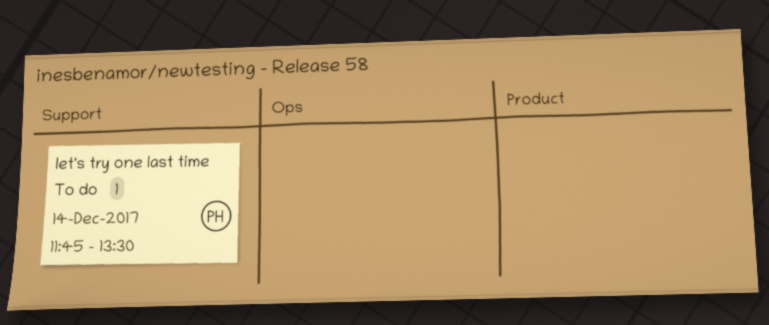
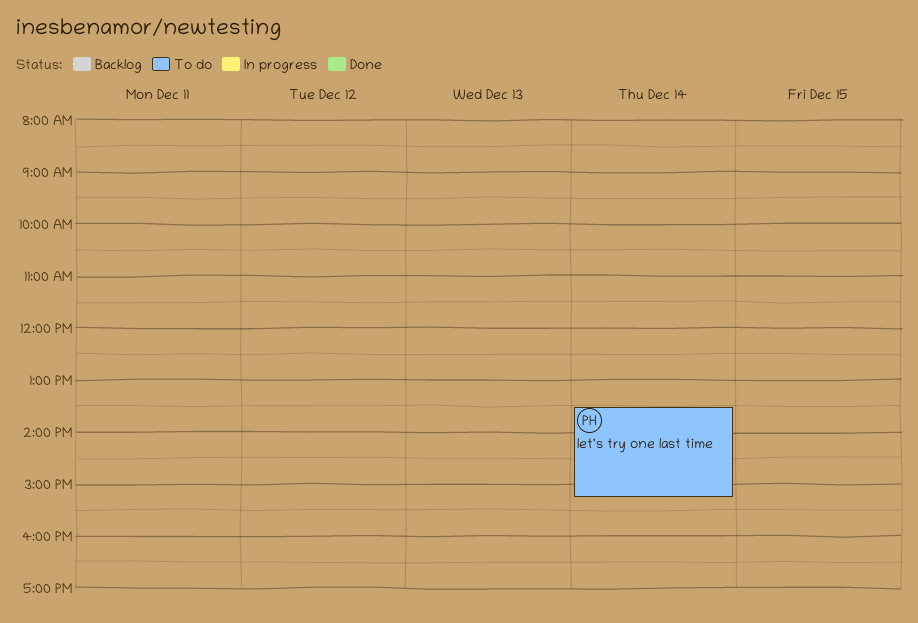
let's try one last time, begins: 11:45 -> 13:30
let's try one last time, ends: 13:30 -> 15:15

